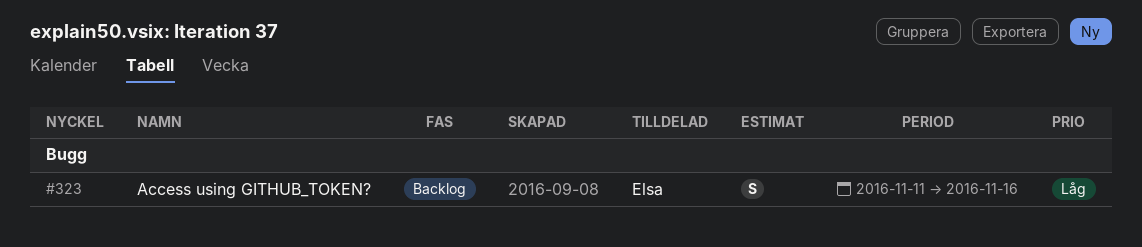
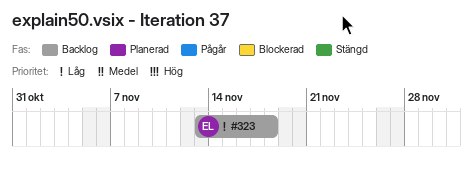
#323, start: Nov 11 -> Nov 13
#323, due: Nov 16 -> Nov 18

